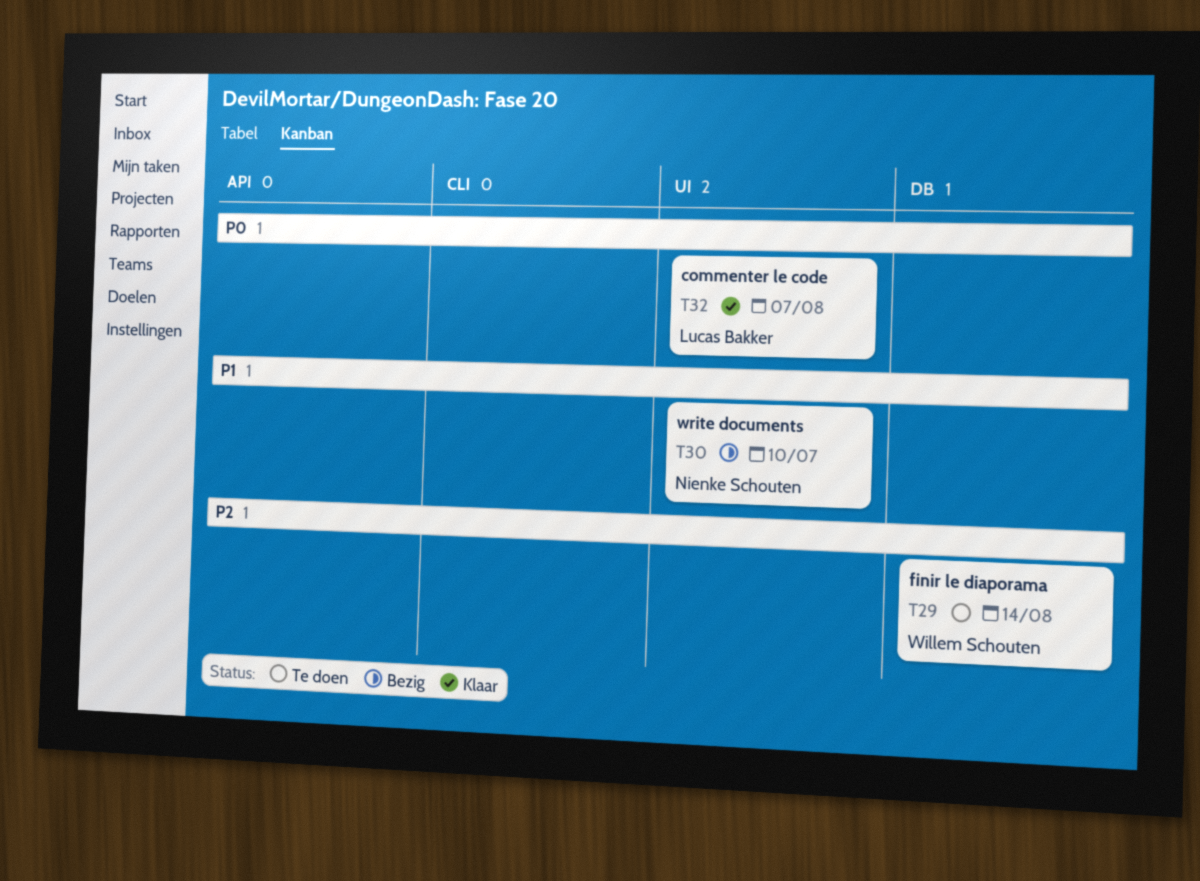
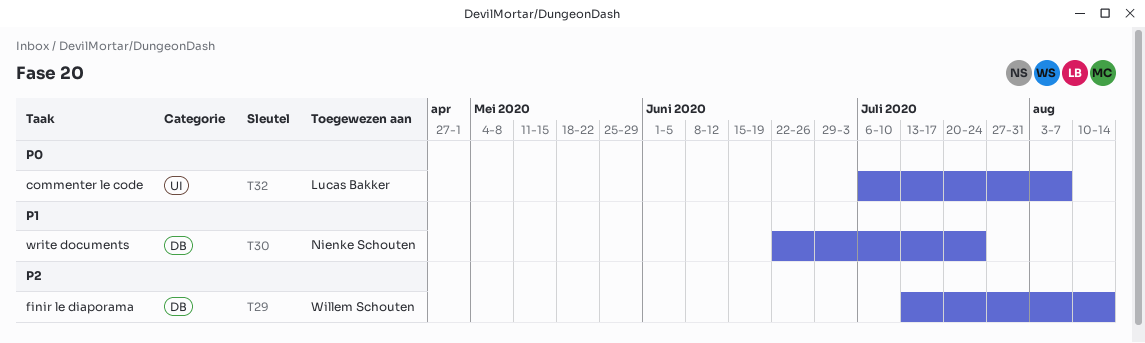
T30, label: UI -> DB
T30, due: Jul 10 -> Jul 24

